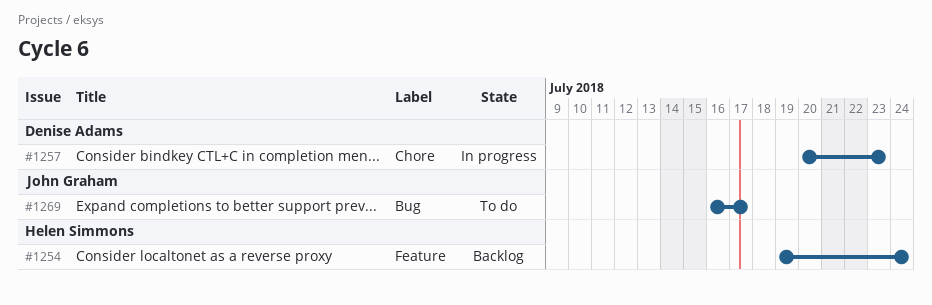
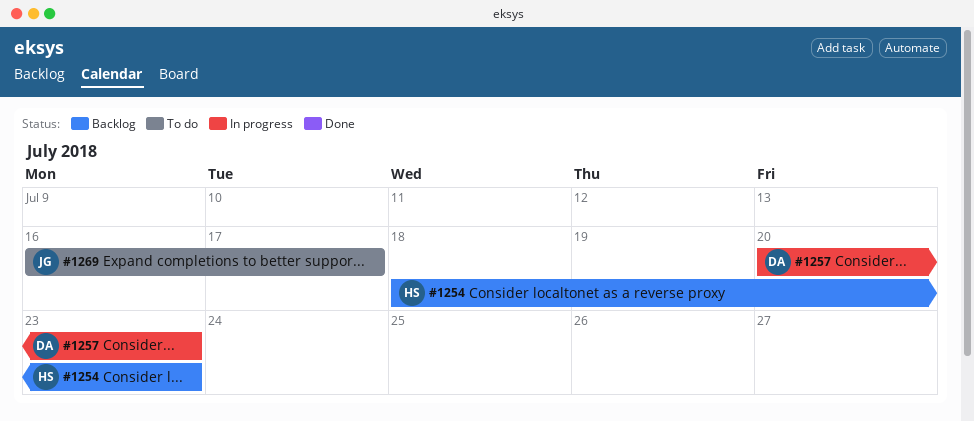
#1254, start: Jul 19 -> Jul 18
#1254, due: Jul 24 -> Jul 23

